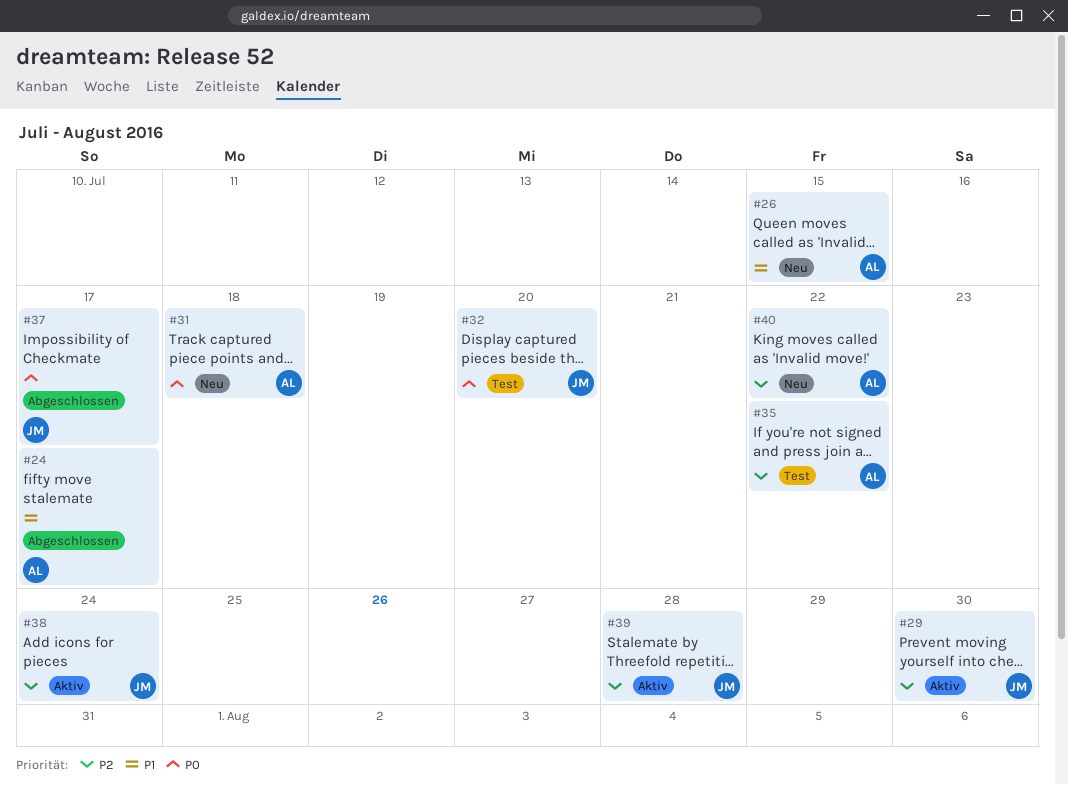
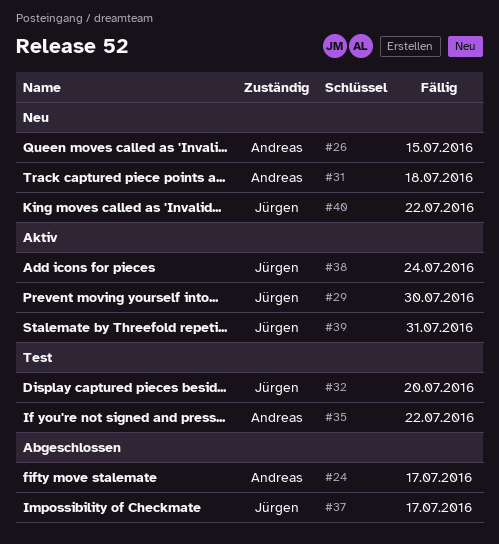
#39, due: Jul 28 -> Jul 31
#40, owner: Andreas -> Jürgen

